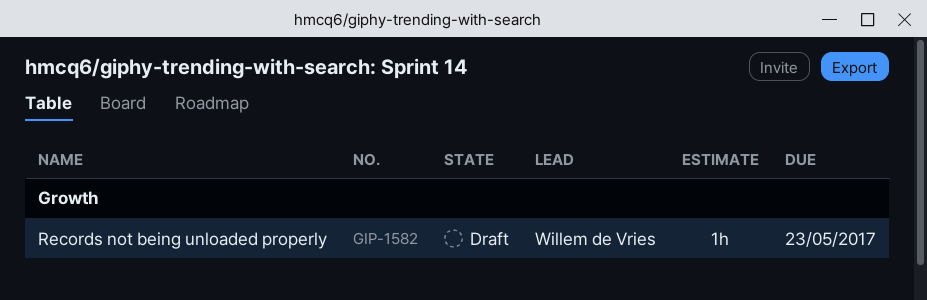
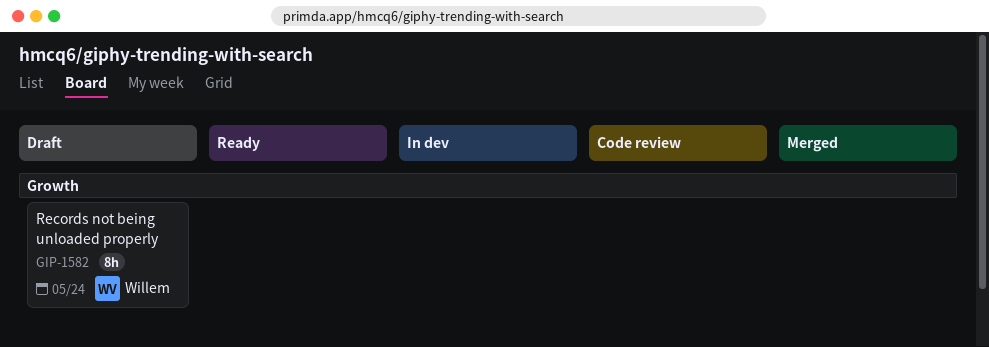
GIP-1582, estimate: 1h -> 8h
GIP-1582, due: May 23 -> May 24

